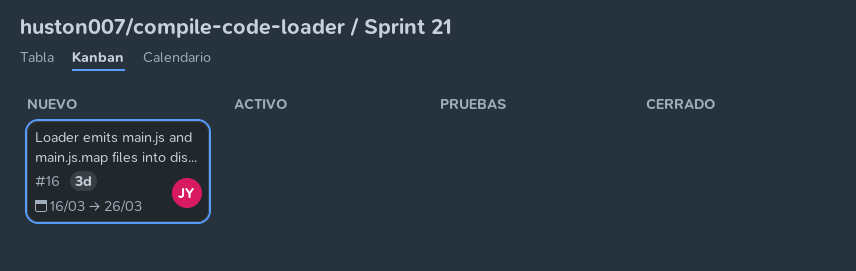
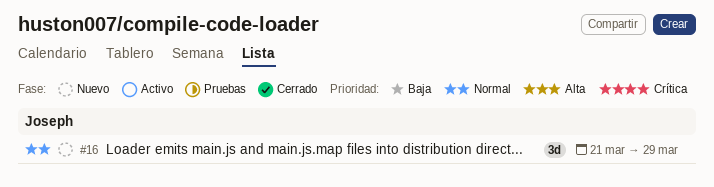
#16, start: Mar 16 -> Mar 21
#16, due: Mar 26 -> Mar 29

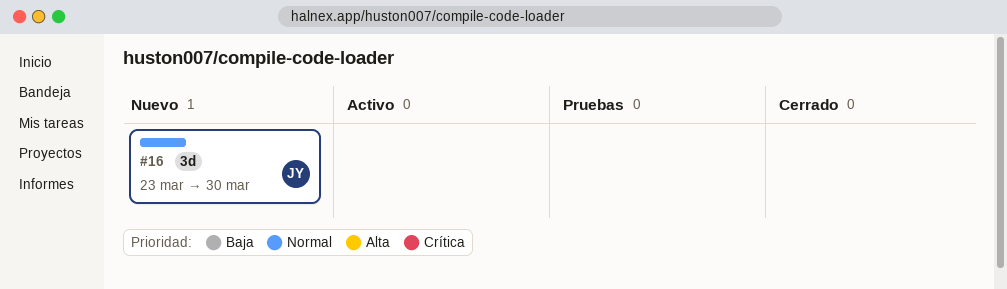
#16, start: Mar 21 -> Mar 23
#16, due: Mar 29 -> Mar 30

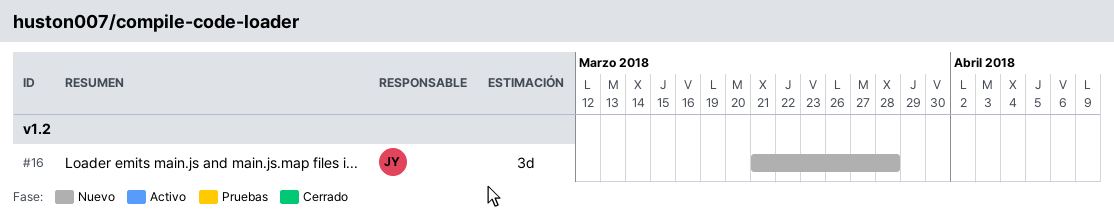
#16, start: Mar 23 -> Mar 21
#16, due: Mar 30 -> Mar 28

